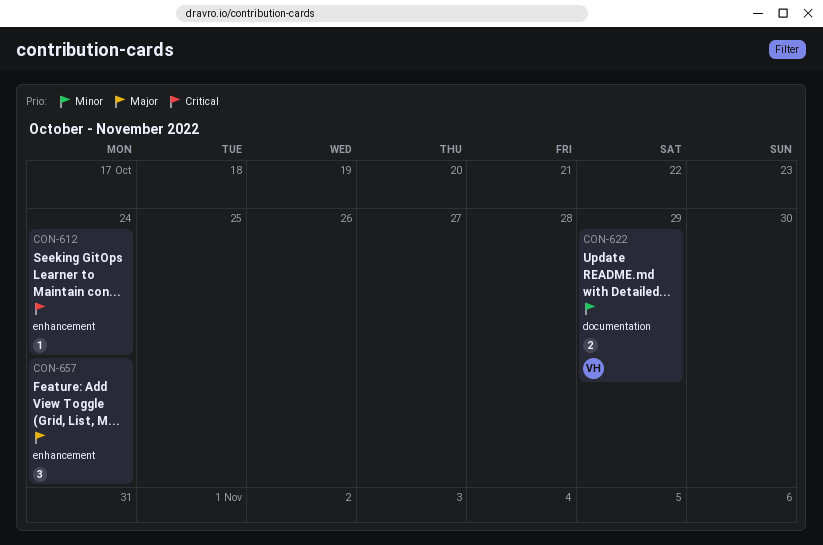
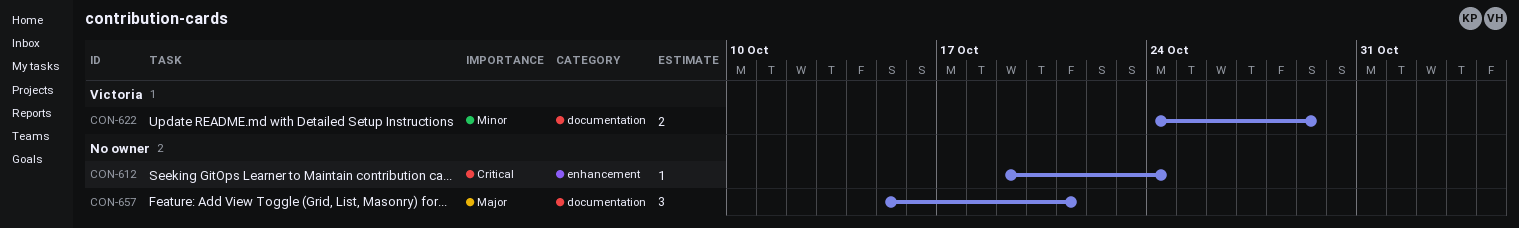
CON-657, label: enhancement -> documentation
CON-657, due: Oct 24 -> Oct 21

